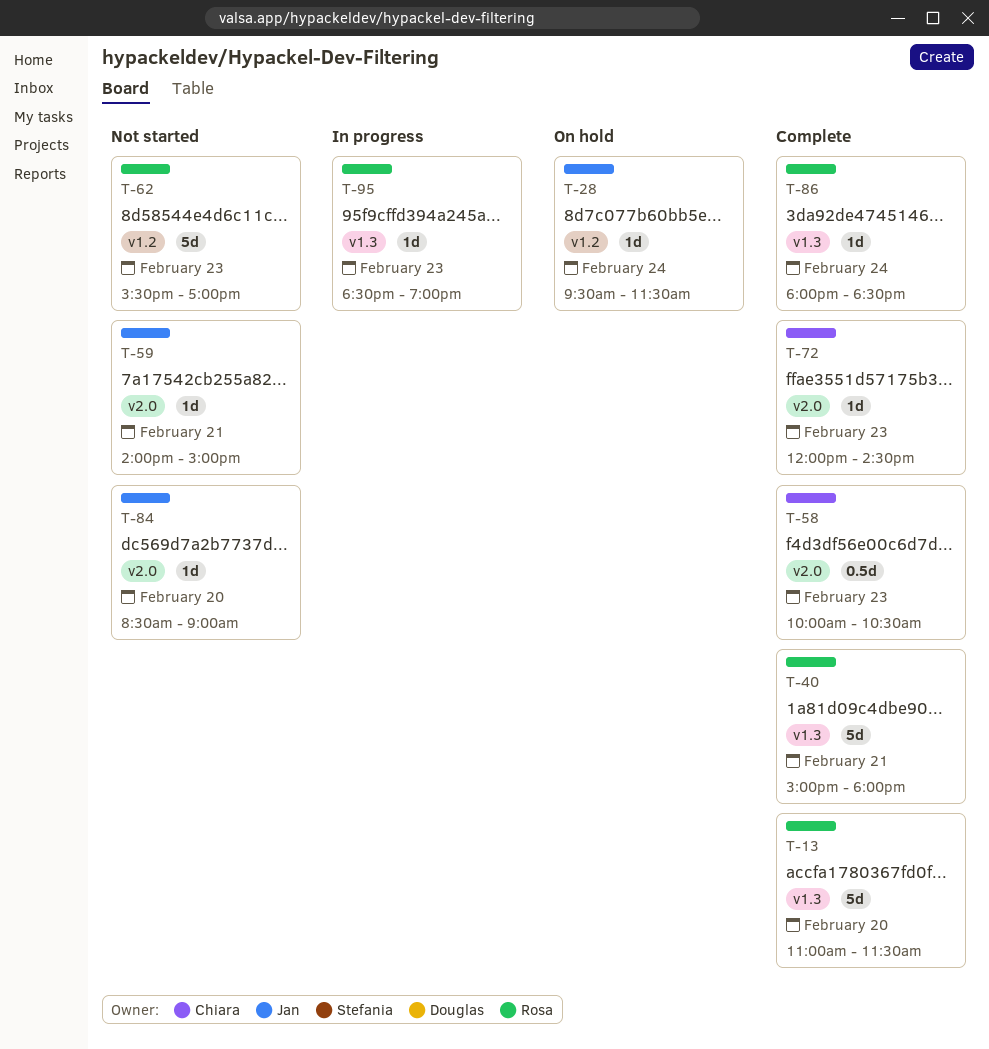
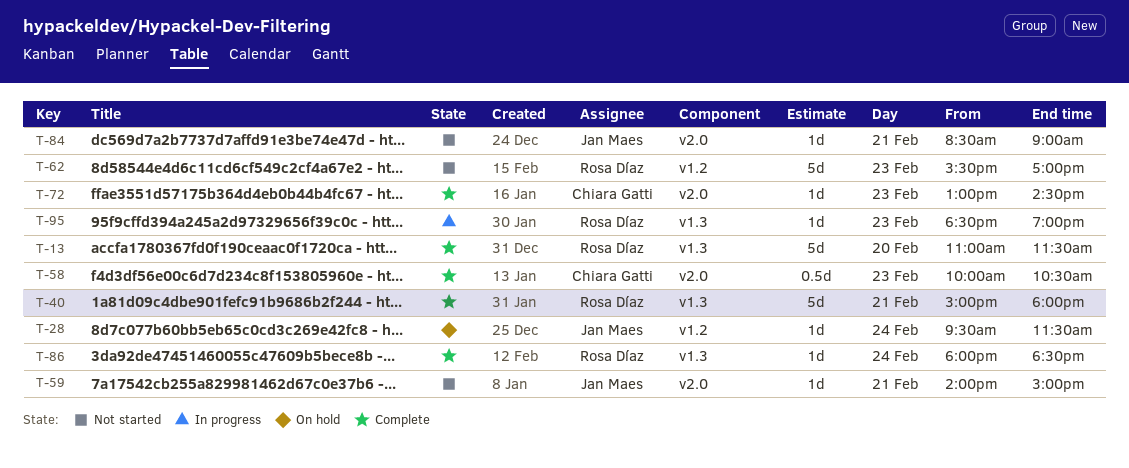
T-72, begins: 12:00 -> 13:00
T-84, day: Feb 20 -> Feb 21

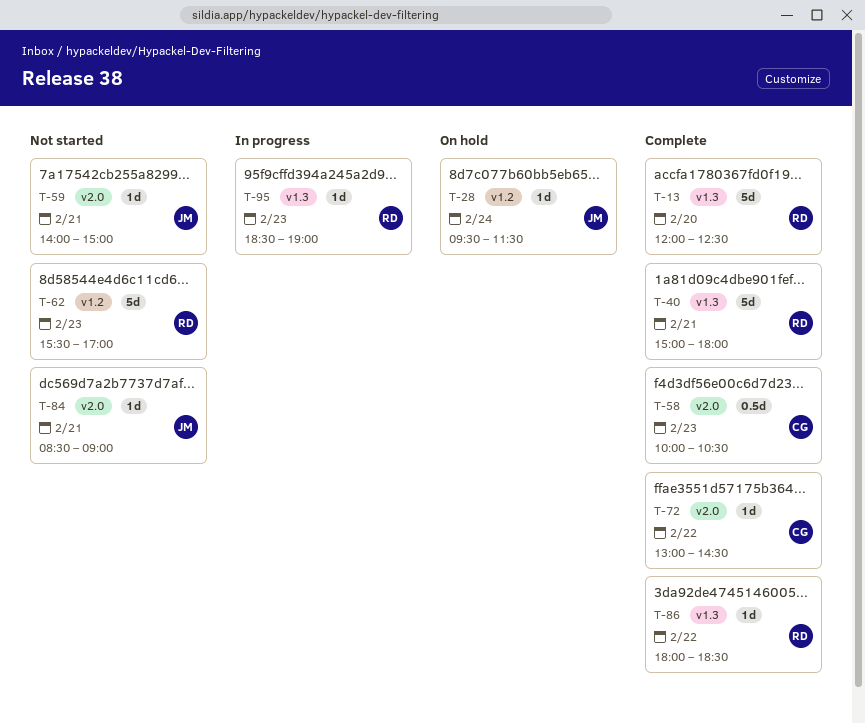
T-13, begins: 11:00 -> 12:00
T-13, ends: 11:30 -> 12:30
T-72, day: Feb 23 -> Feb 22
T-86, day: Feb 24 -> Feb 22

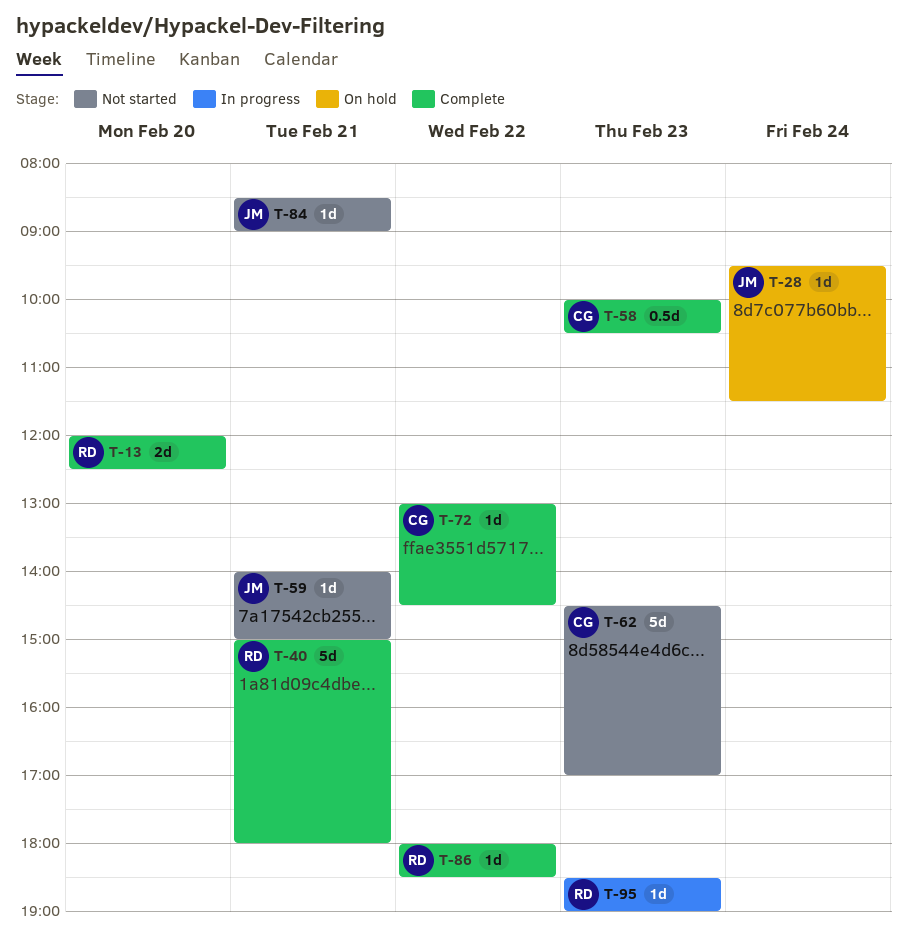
T-13, estimate: 5d -> 2d
T-62, owner: RD -> CG
T-62, begins: 15:30 -> 14:30

